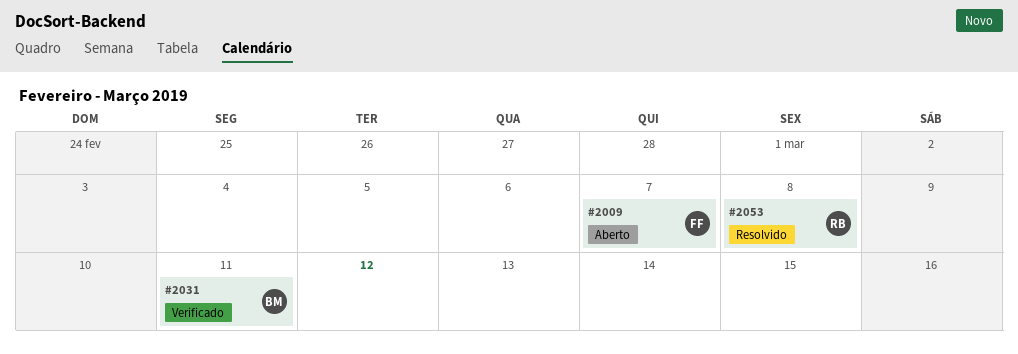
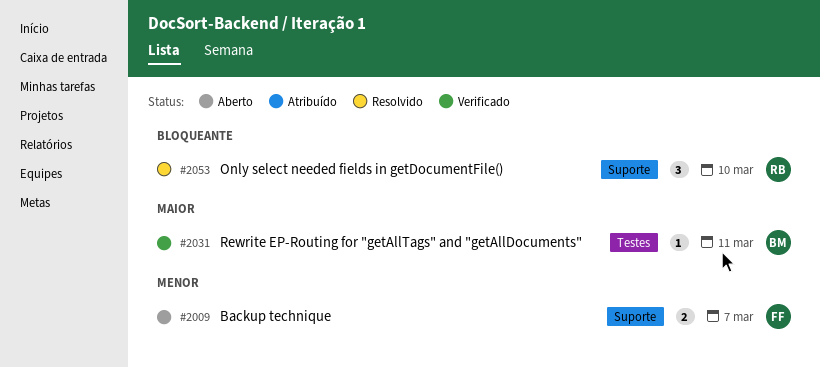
#2053, due: Mar 8 -> Mar 10

